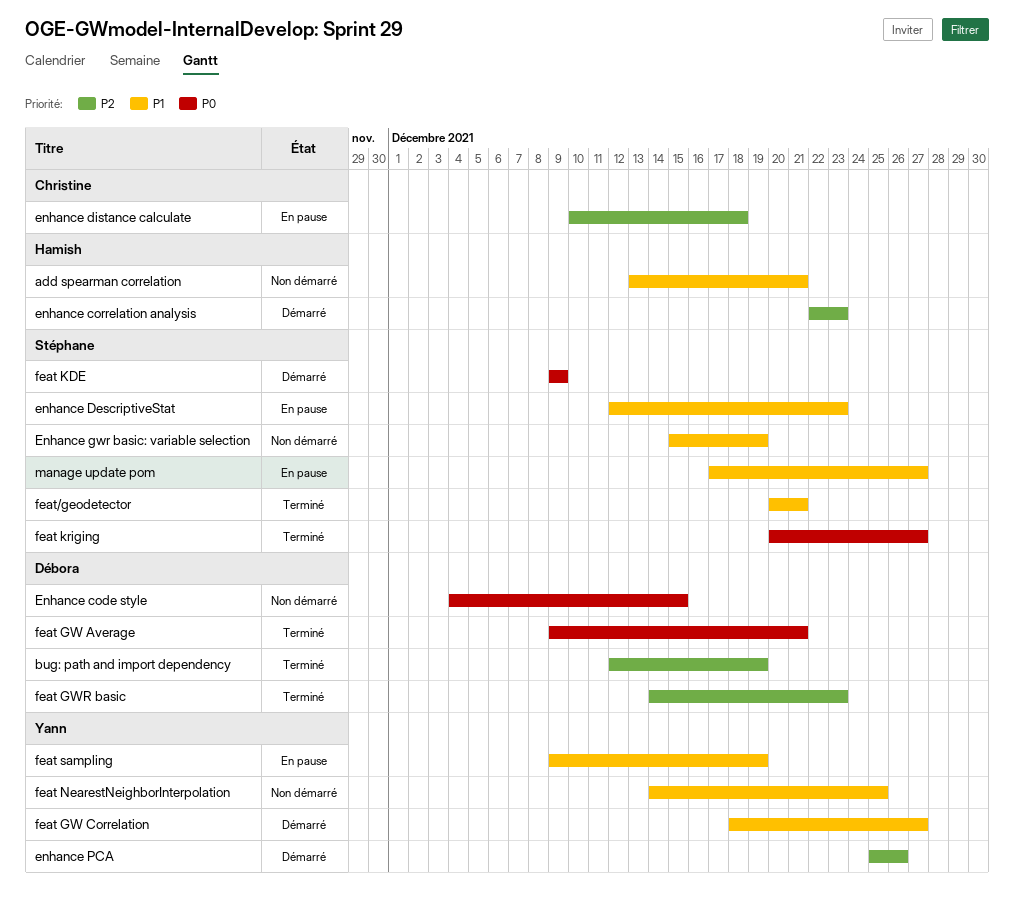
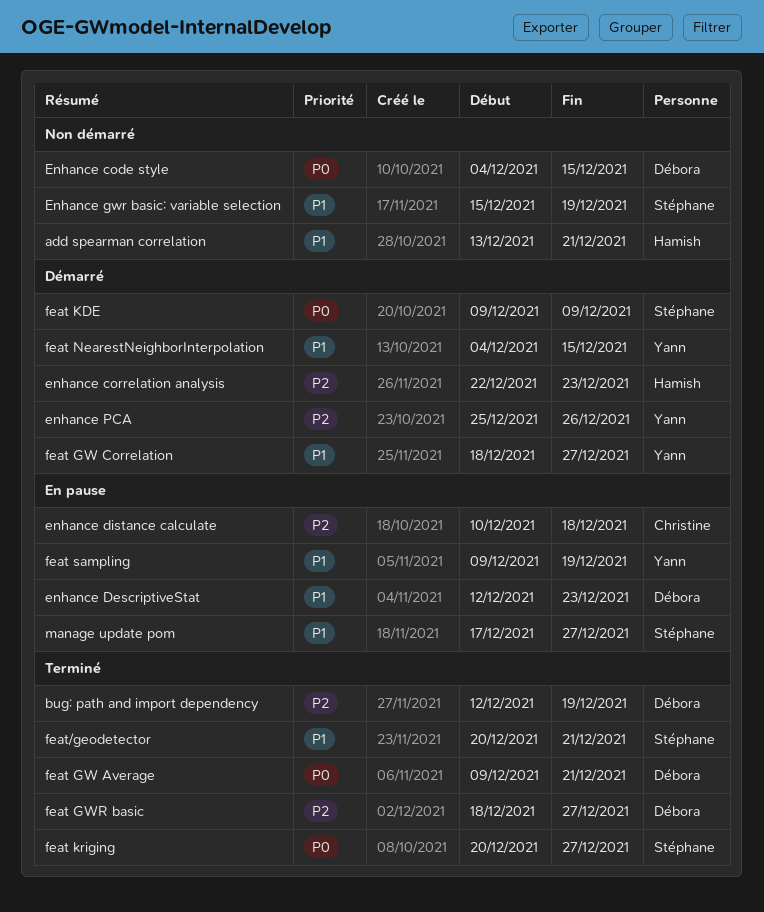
enhance DescriptiveStat, owner: Stéphane -> Débora
feat GWR basic, start: Dec 14 -> Dec 18
feat GWR basic, due: Dec 23 -> Dec 27
feat NearestNeighborInterpolation, status: Non démarré -> Démarré
feat NearestNeighborInterpolation, start: Dec 14 -> Dec 4
feat NearestNeighborInterpolation, due: Dec 25 -> Dec 15

